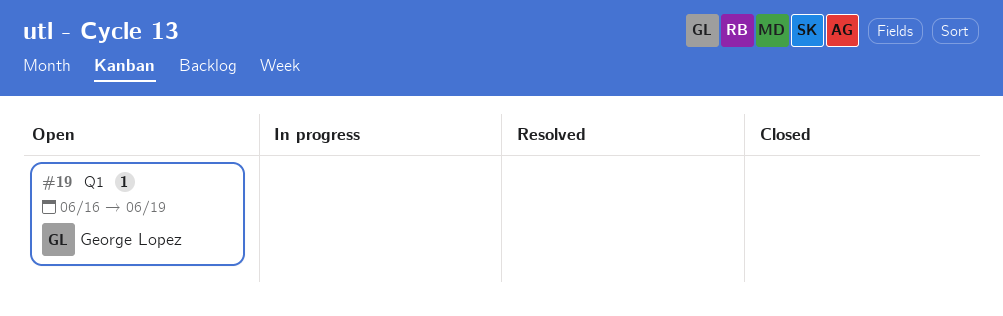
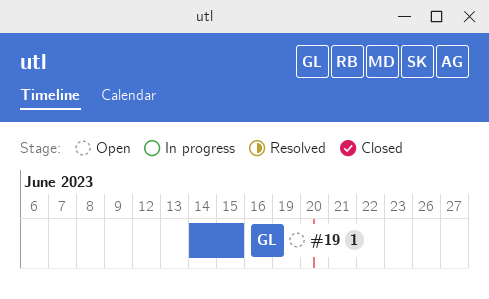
#19, start: Jun 16 -> Jun 14
#19, due: Jun 19 -> Jun 15

